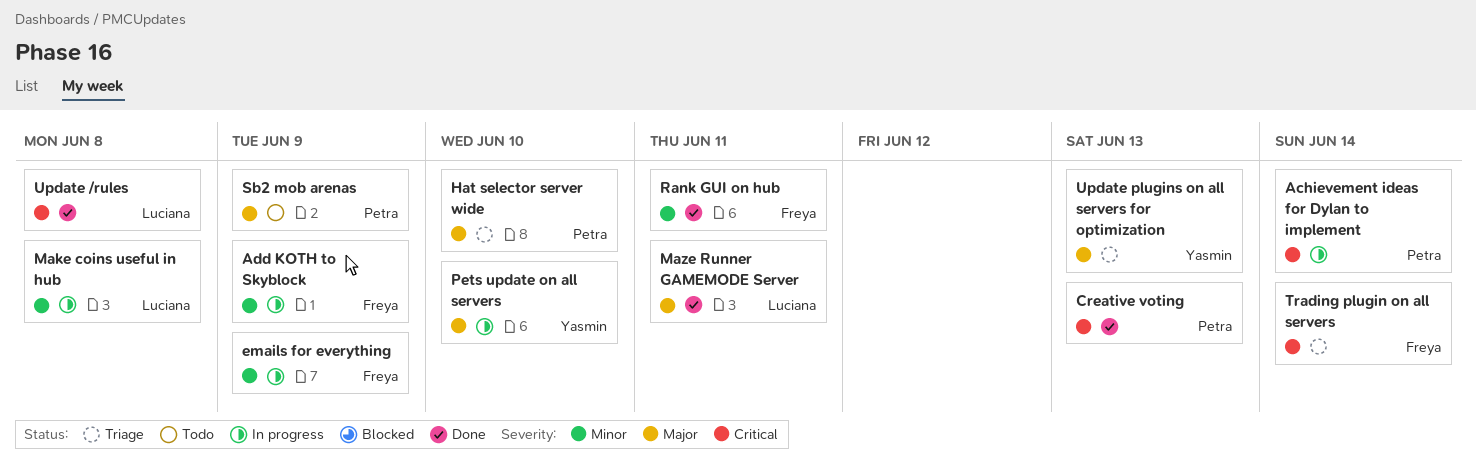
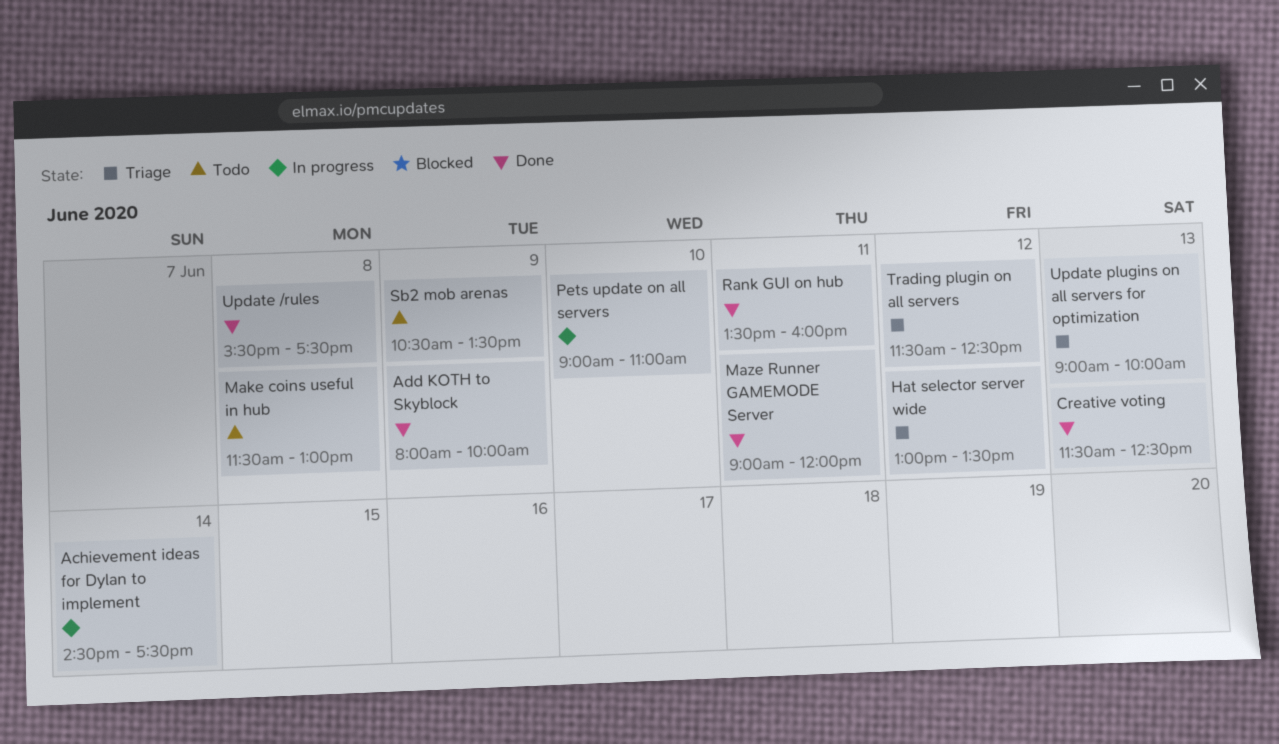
Add KOTH to Skyblock, status: In progress -> Done
emails for everything: present -> none
Hat selector server wide, day: Jun 10 -> Jun 12
Make coins useful in hub, status: In progress -> Todo
Trading plugin on all servers, day: Jun 14 -> Jun 12

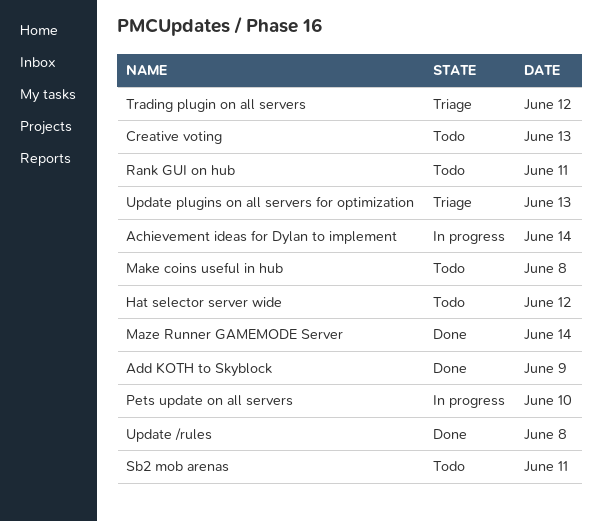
Creative voting, status: Done -> Todo
Hat selector server wide, status: Triage -> Todo
Maze Runner GAMEMODE Server, day: Jun 11 -> Jun 14
Rank GUI on hub, status: Done -> Todo
Sb2 mob arenas, day: Jun 9 -> Jun 11

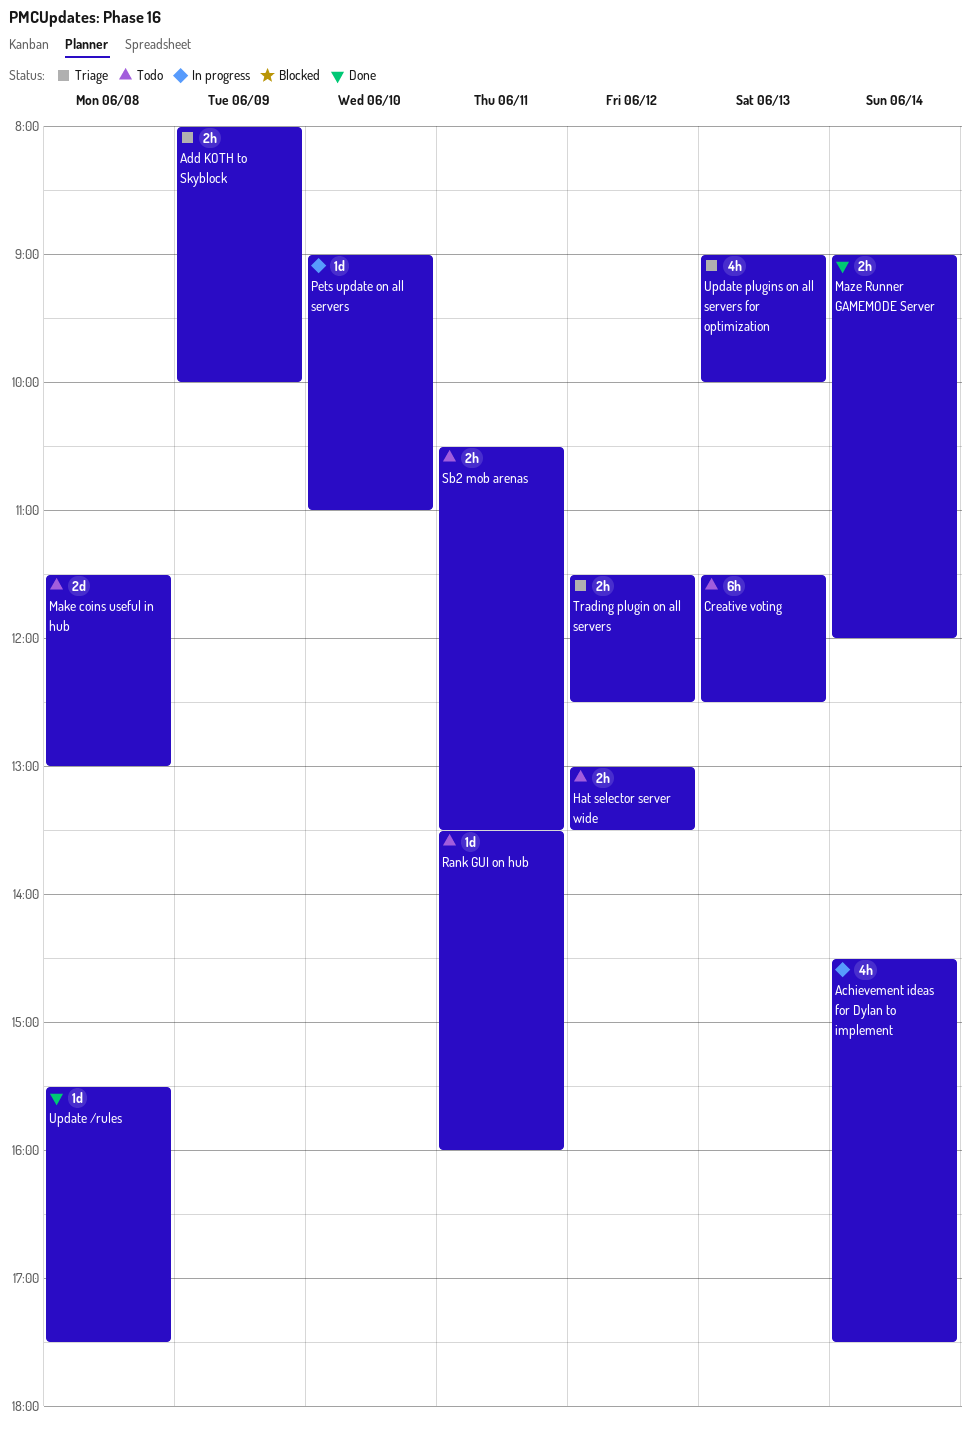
Add KOTH to Skyblock, status: Done -> Triage

